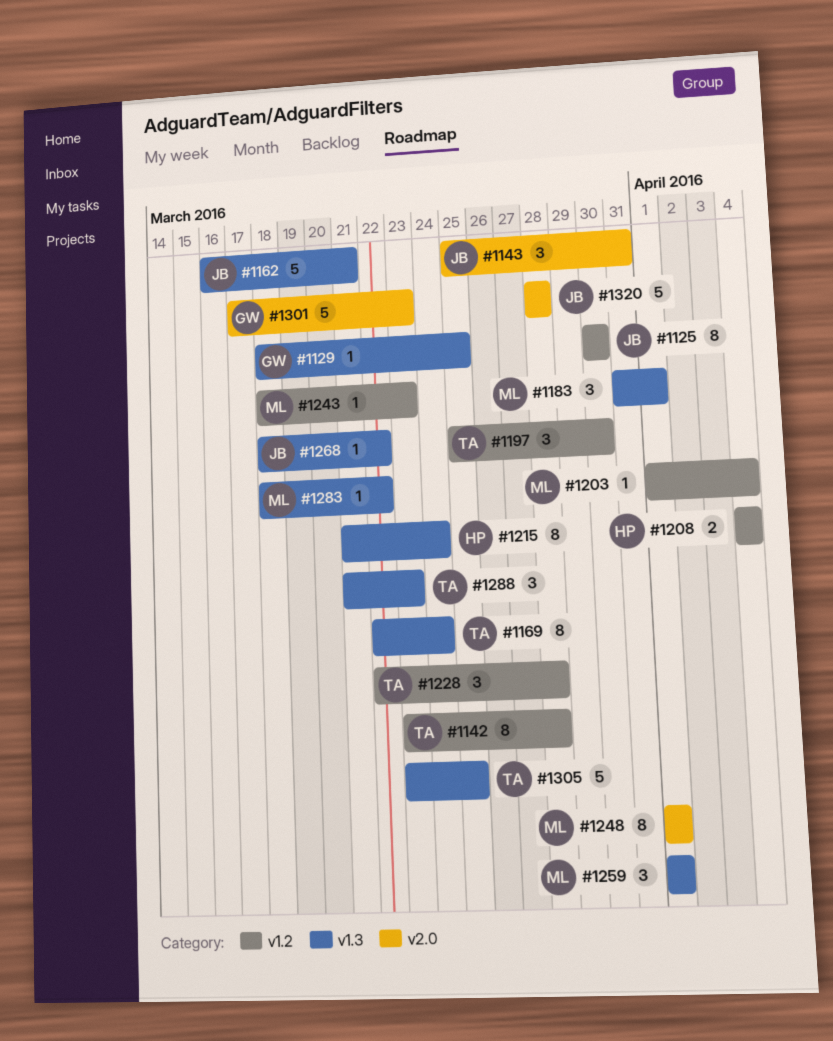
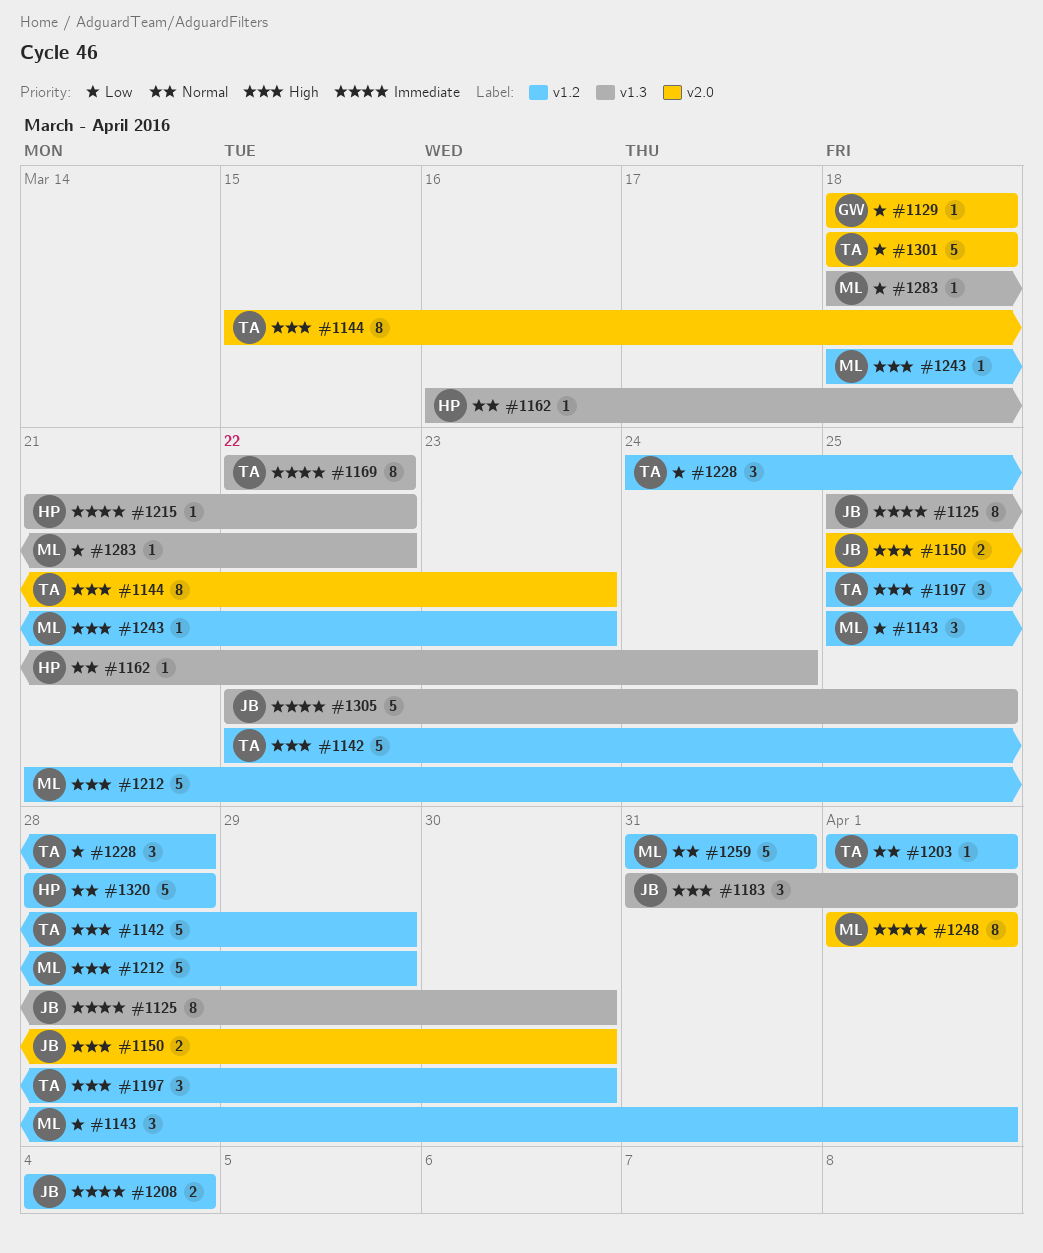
#1125, label: v1.2 -> v1.3
#1125, start: Mar 30 -> Mar 25
#1129, label: v1.3 -> v2.0
#1129, due: Mar 25 -> Mar 18
#1142, estimate: 8 -> 5
#1142, start: Mar 23 -> Mar 22
#1142, due: Mar 28 -> Mar 29
#1143, owner: JB -> ML
#1143, label: v2.0 -> v1.2
#1143, due: Mar 31 -> Apr 1
#1144: none -> present
#1150: none -> present
#1162, owner: JB -> HP
#1162, estimate: 5 -> 1
#1162, due: Mar 21 -> Mar 24
#1169, due: Mar 24 -> Mar 22
#1183, owner: ML -> JB
#1203, owner: ML -> TA
#1203, due: Apr 4 -> Apr 1
#1208, owner: HP -> JB
#1212: none -> present
#1215, estimate: 8 -> 1
#1215, due: Mar 24 -> Mar 22
#1228, start: Mar 22 -> Mar 24
#1259, label: v1.3 -> v1.2
#1259, estimate: 3 -> 5
#1259, start: Apr 1 -> Mar 31
#1259, due: Apr 1 -> Mar 31
#1268: present -> none
#1288: present -> none
#1301, owner: GW -> TA
#1301, start: Mar 17 -> Mar 18
#1301, due: Mar 23 -> Mar 18
#1305, owner: TA -> JB
#1305, start: Mar 23 -> Mar 22
#1320, owner: JB -> HP
#1320, label: v2.0 -> v1.2

